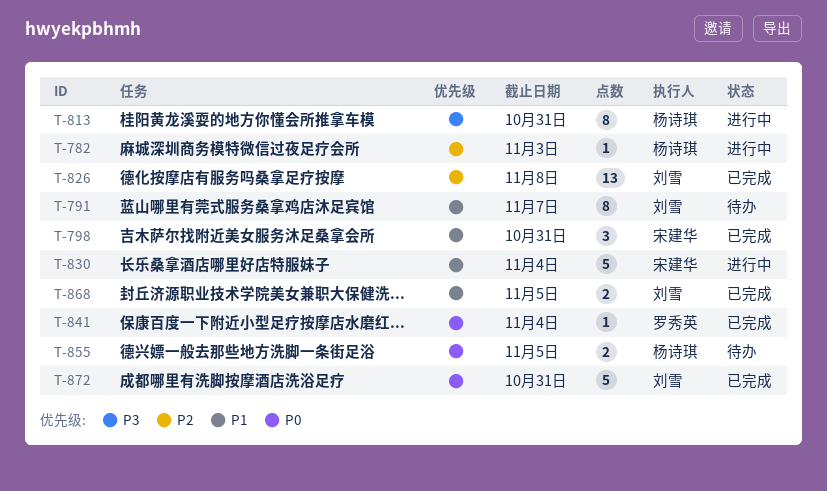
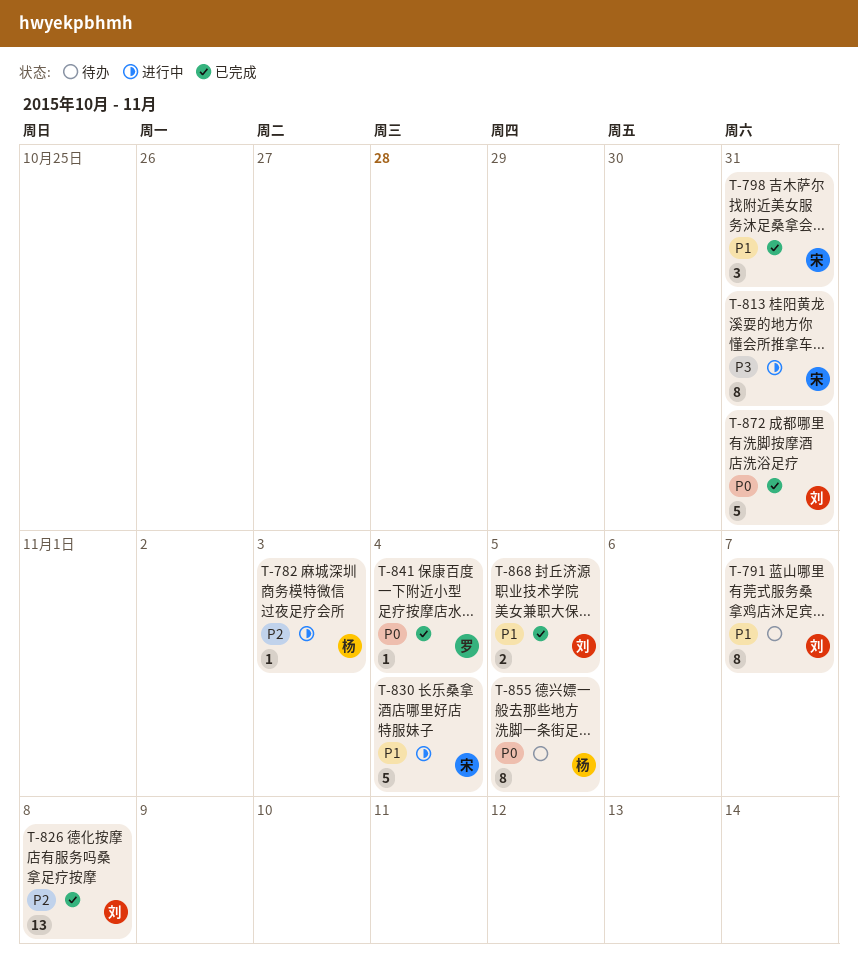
T-813, owner: 杨诗琪 -> 宋建华
T-855, estimate: 2 -> 8

